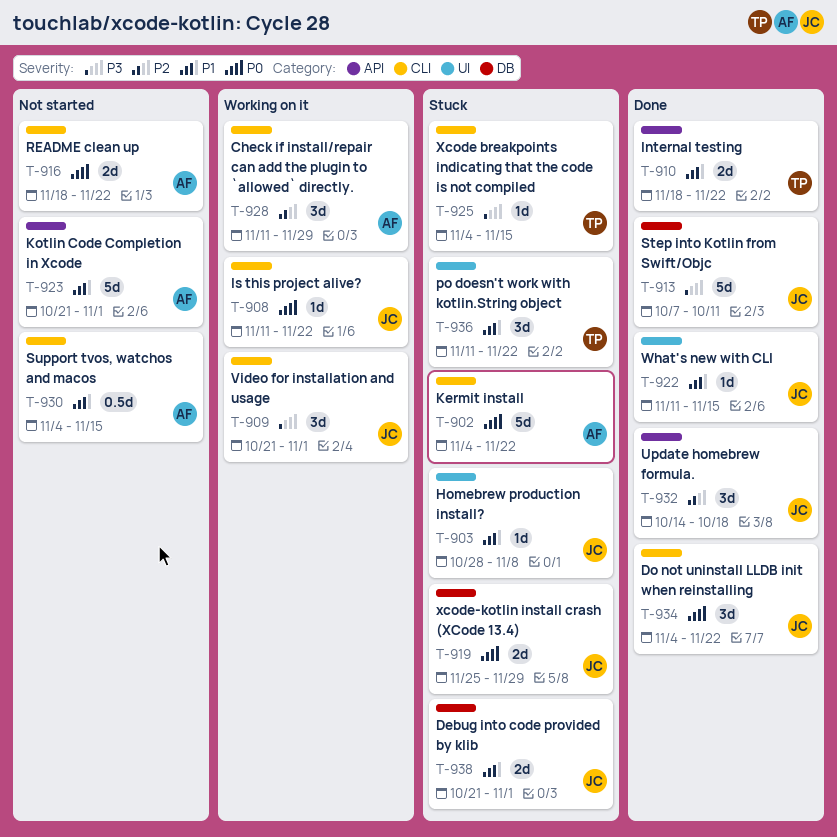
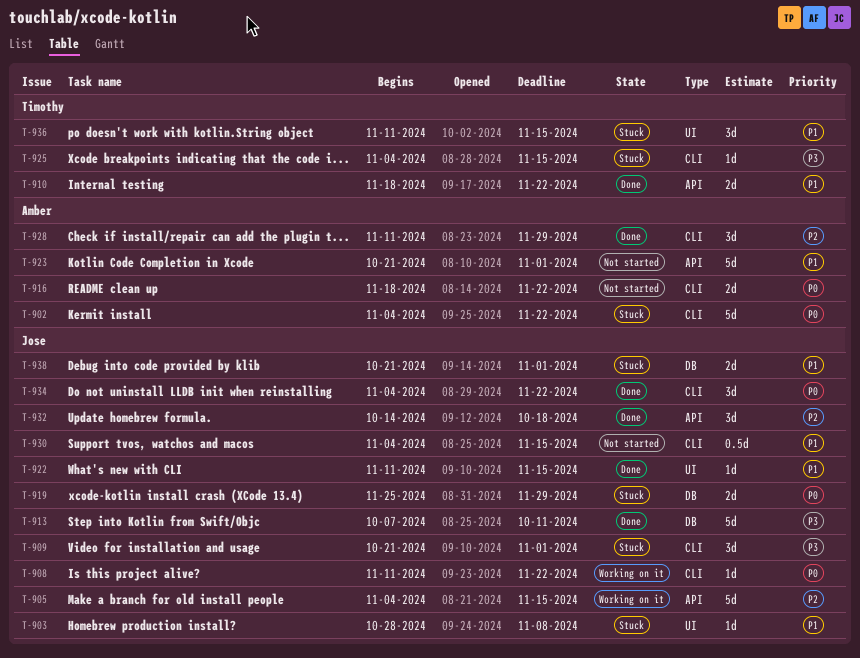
T-905: none -> present
T-909, status: Working on it -> Stuck
T-928, status: Working on it -> Done
T-930, owner: Amber -> Jose
T-936, due: Nov 22 -> Nov 15

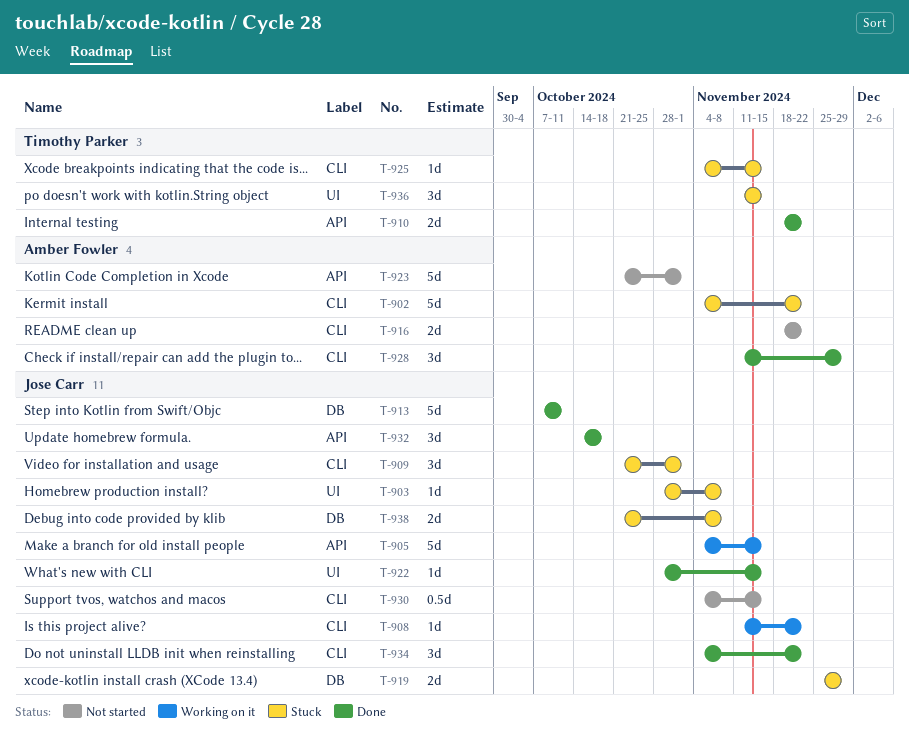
T-922, start: Nov 11 -> Oct 28
T-938, due: Nov 1 -> Nov 8

